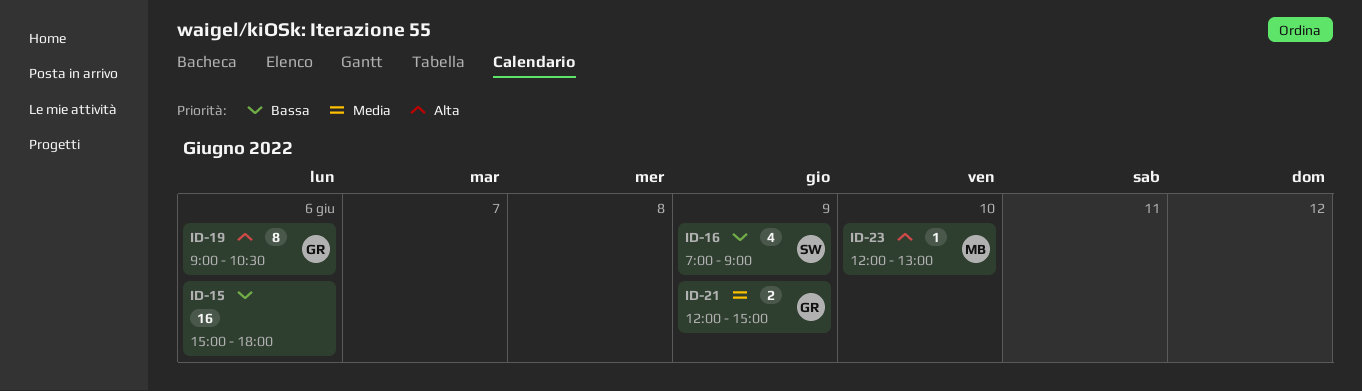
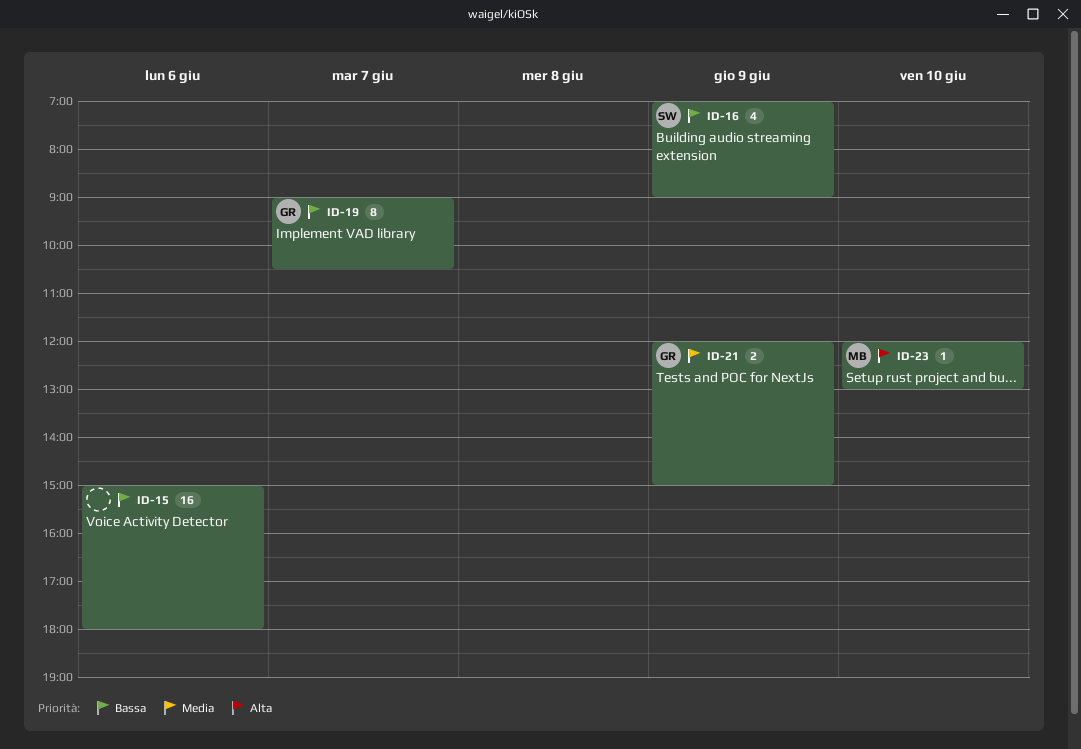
ID-19, priority: Alta -> Bassa
ID-19, day: Jun 6 -> Jun 7

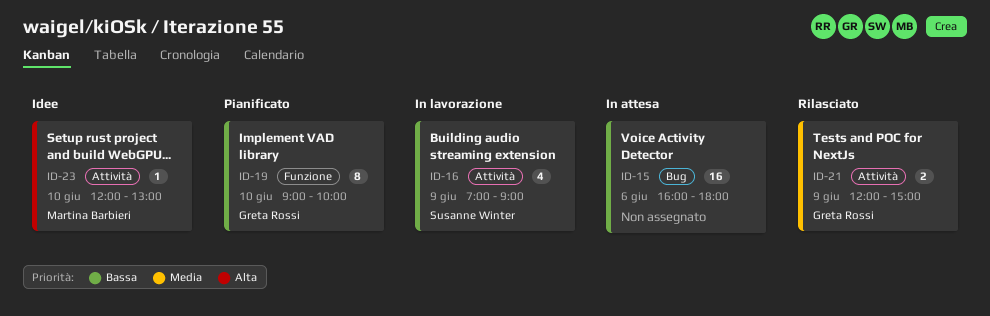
ID-15, begins: 15:00 -> 16:00
ID-19, day: Jun 7 -> Jun 10
ID-19, ends: 10:30 -> 10:00

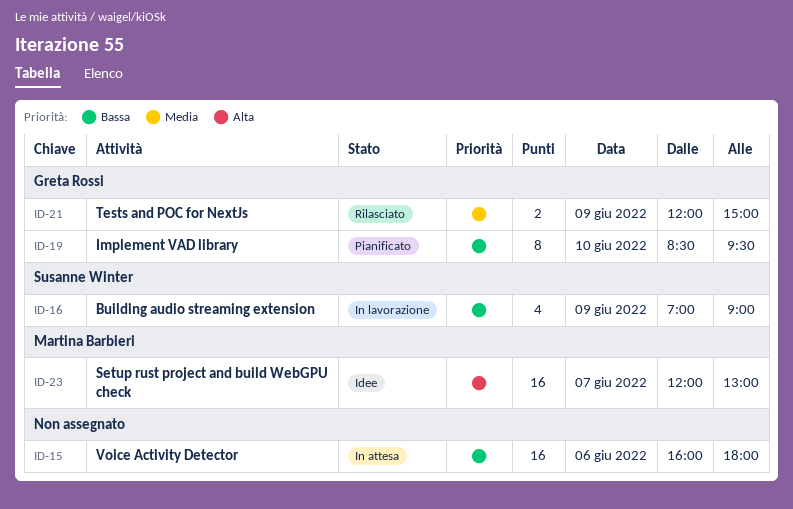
ID-19, begins: 09:00 -> 08:30
ID-19, ends: 10:00 -> 09:30
ID-23, estimate: 1 -> 16
ID-23, day: Jun 10 -> Jun 7

